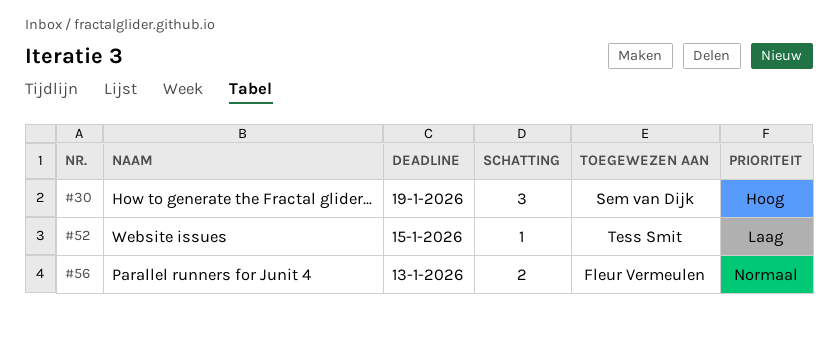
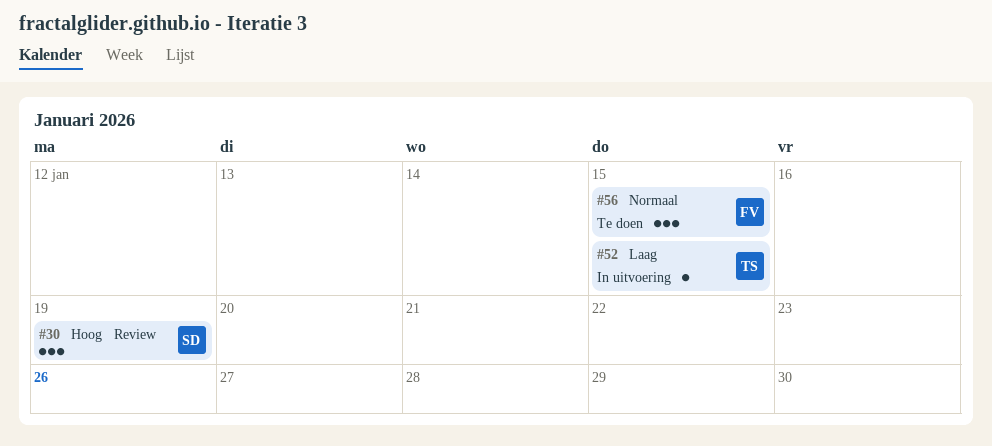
#56, estimate: 2 -> 3
#56, due: Jan 13 -> Jan 15

